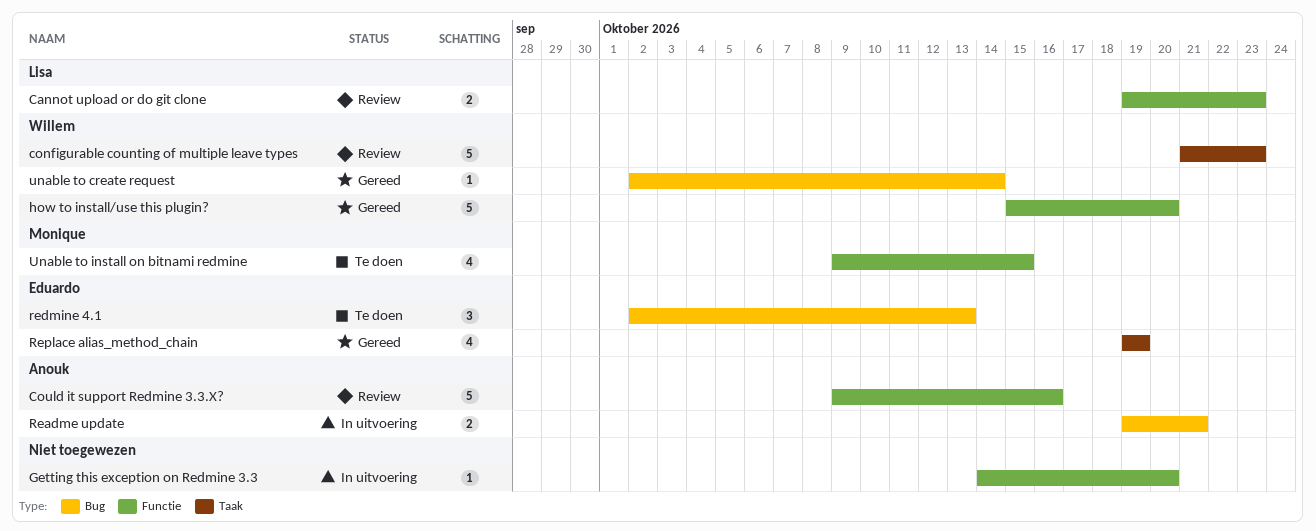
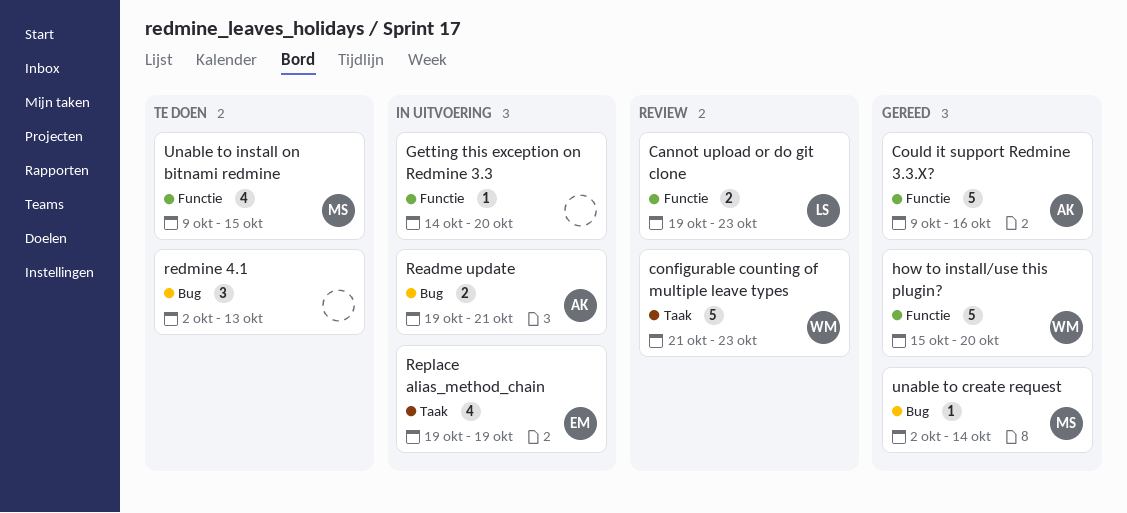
Could it support Redmine 3.3.X?, status: Review -> Gereed
redmine 4.1, owner: Eduardo -> none
Replace alias_method_chain, status: Gereed -> In uitvoering
unable to create request, owner: Willem -> Monique

